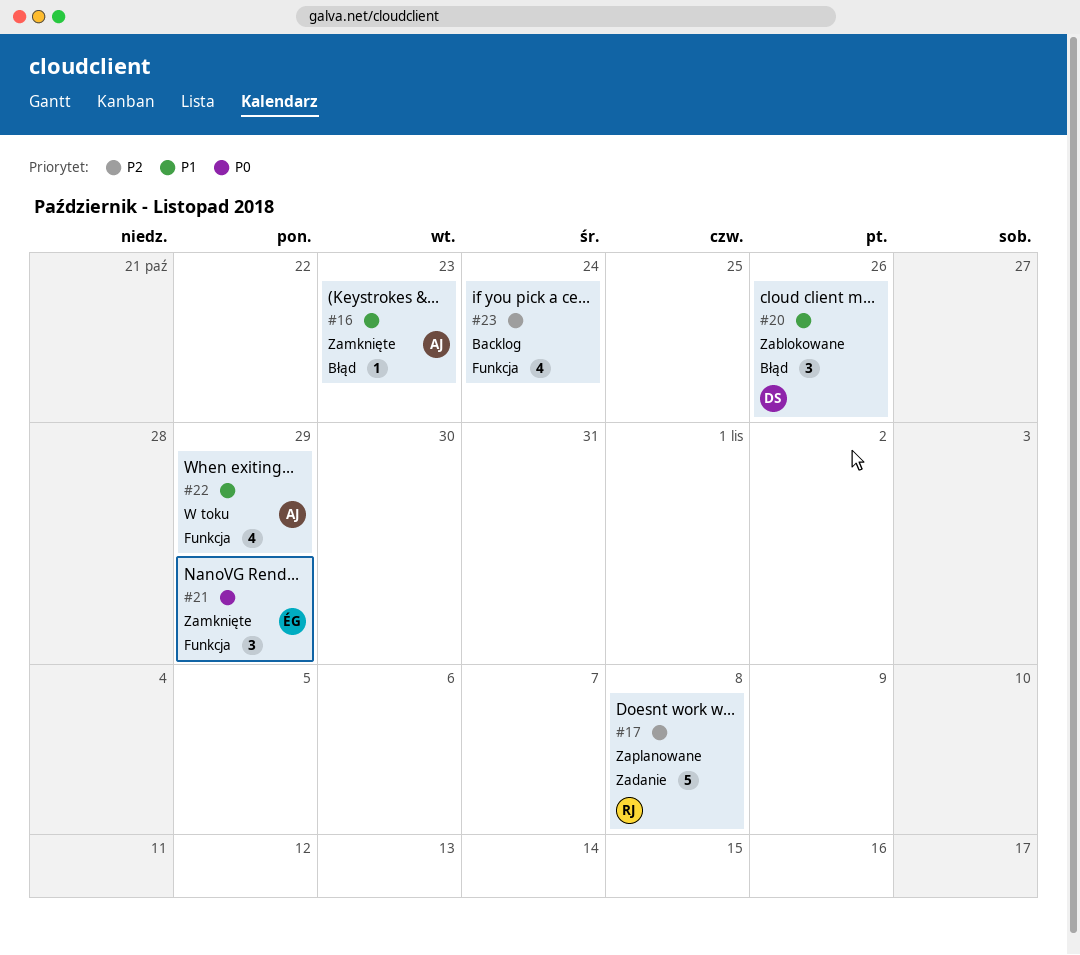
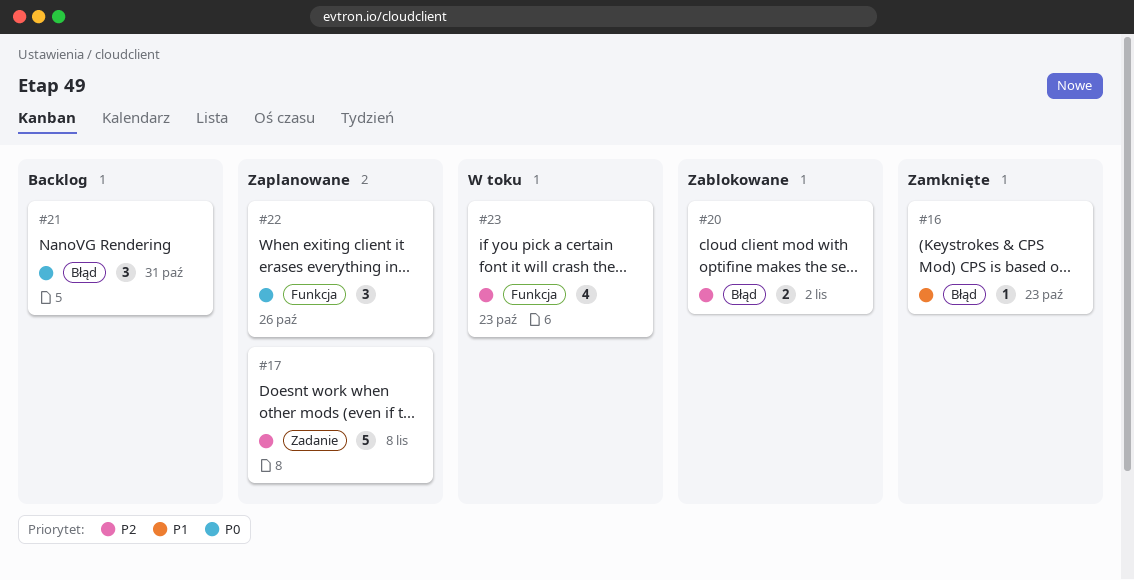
#20, priority: P1 -> P2
#20, estimate: 3 -> 2
#20, due: Oct 26 -> Nov 2
#21, status: Zamknięte -> Backlog
#21, label: Funkcja -> Błąd
#21, due: Oct 29 -> Oct 31
#22, status: W toku -> Zaplanowane
#22, priority: P1 -> P0
#22, estimate: 4 -> 3
#22, due: Oct 29 -> Oct 26
#23, status: Backlog -> W toku
#23, due: Oct 24 -> Oct 23

